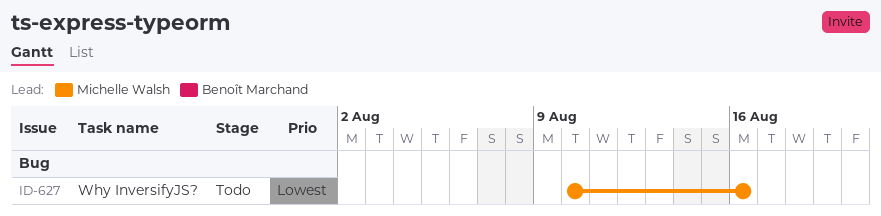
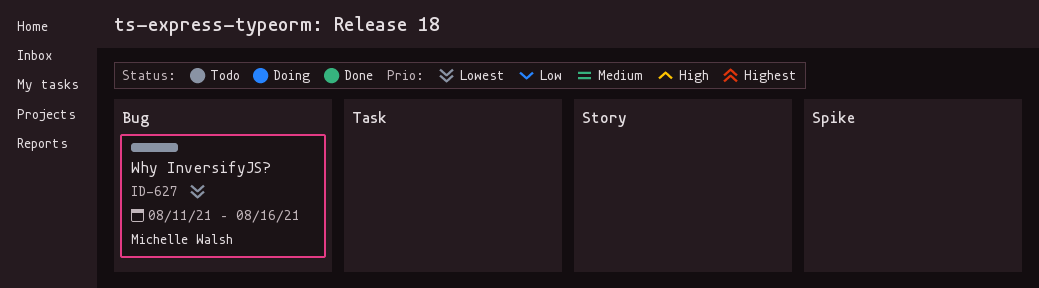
ID-627, start: Aug 10 -> Aug 11

